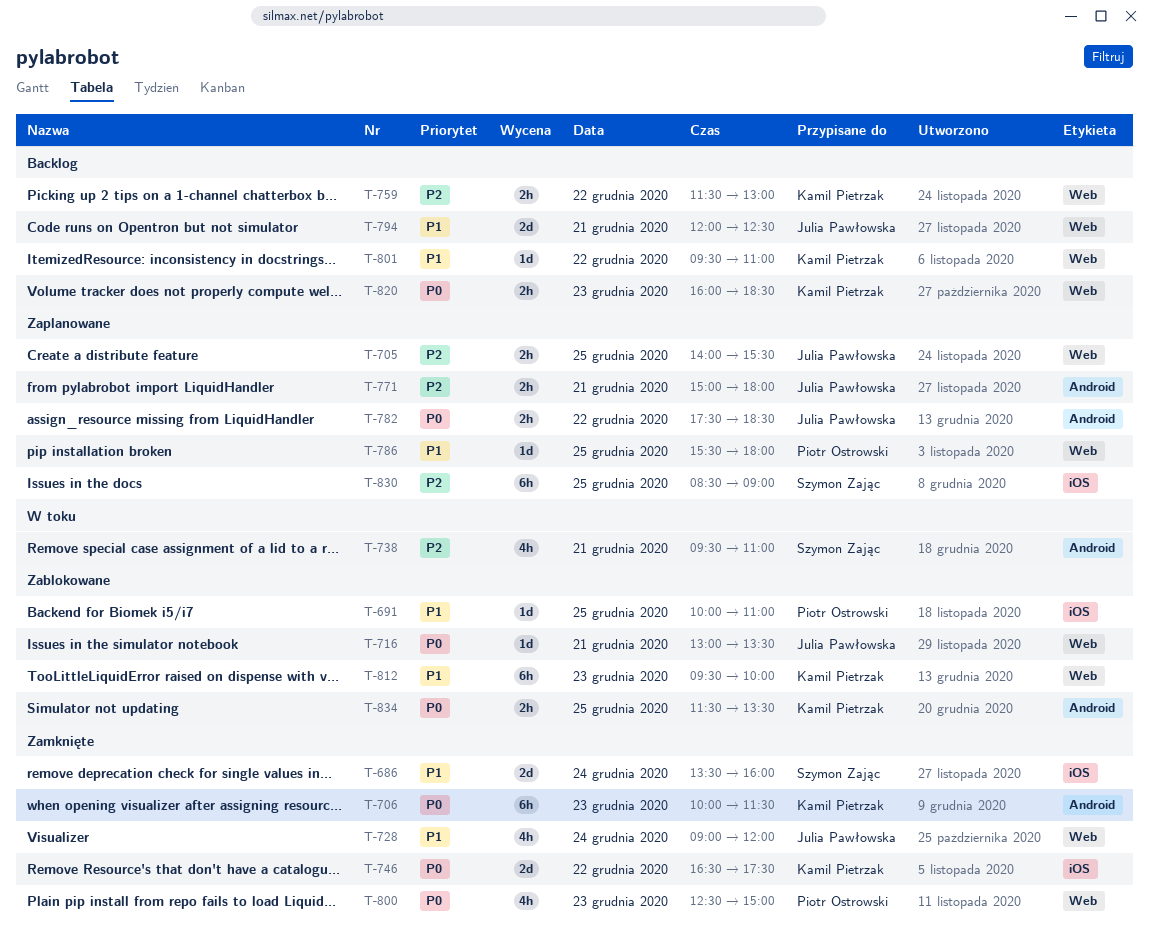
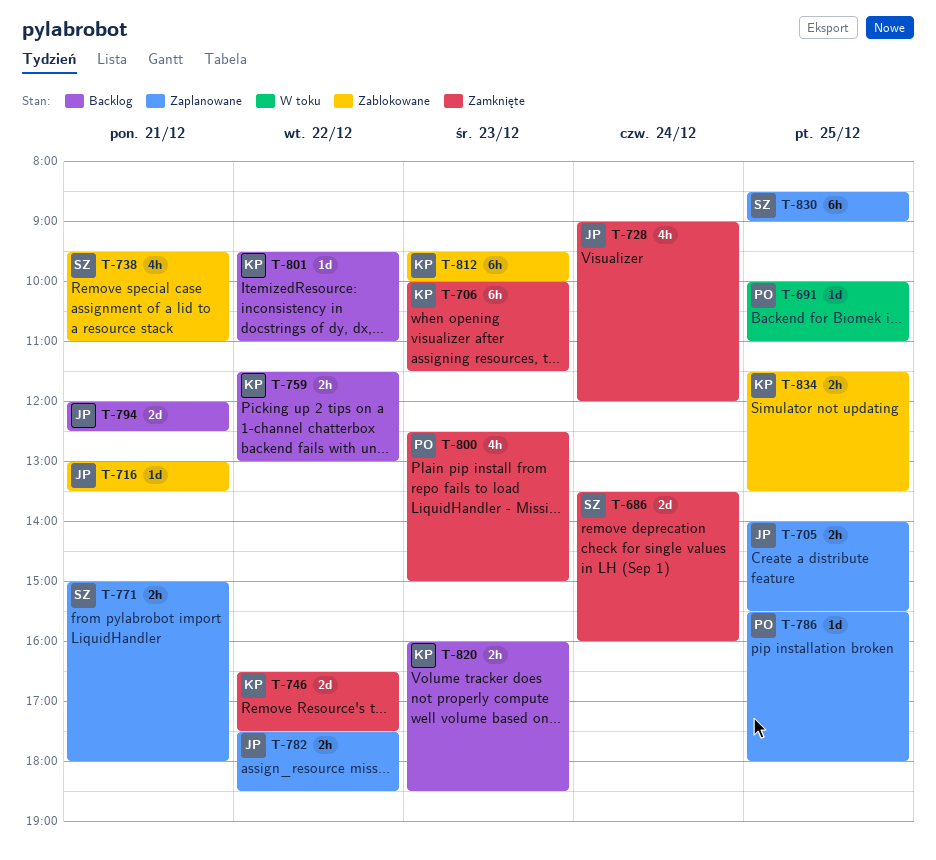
T-691, status: Zablokowane -> W toku
T-738, status: W toku -> Zablokowane
T-771, owner: Julia Pawłowska -> Szymon Zając

